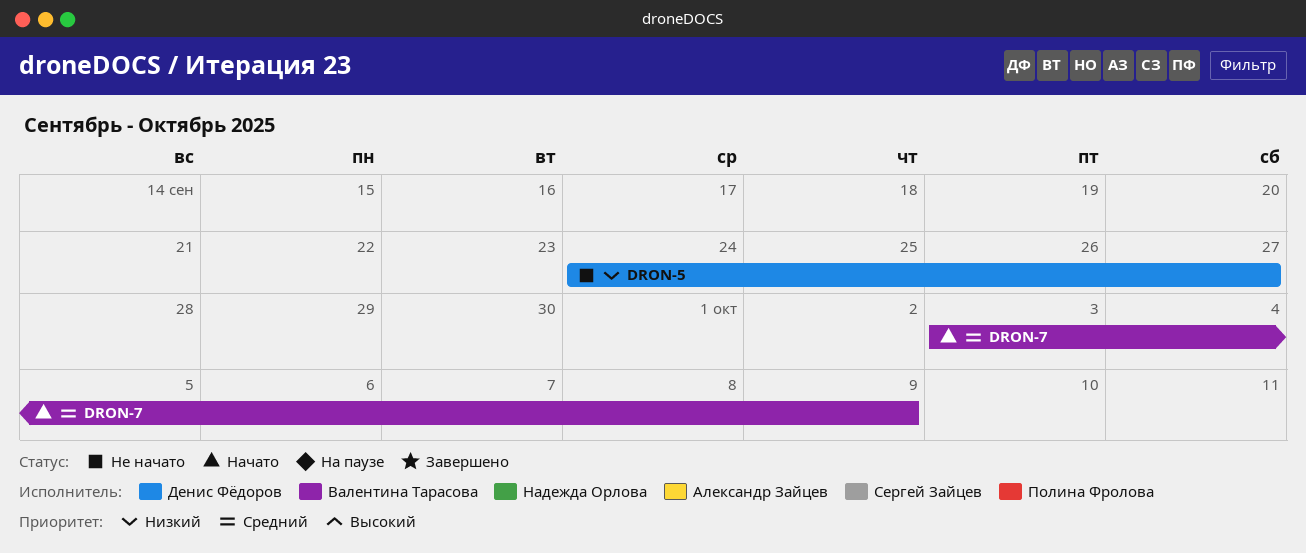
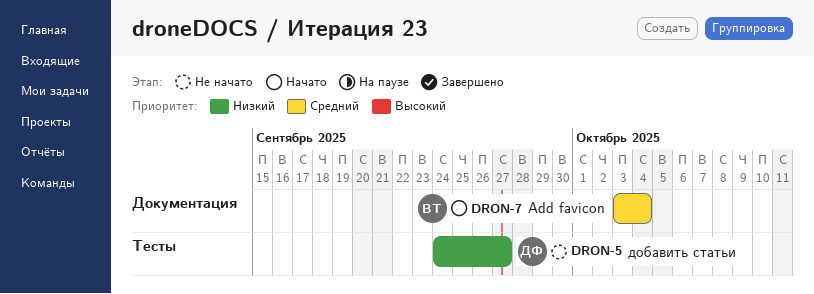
DRON-7, due: Oct 9 -> Oct 4

